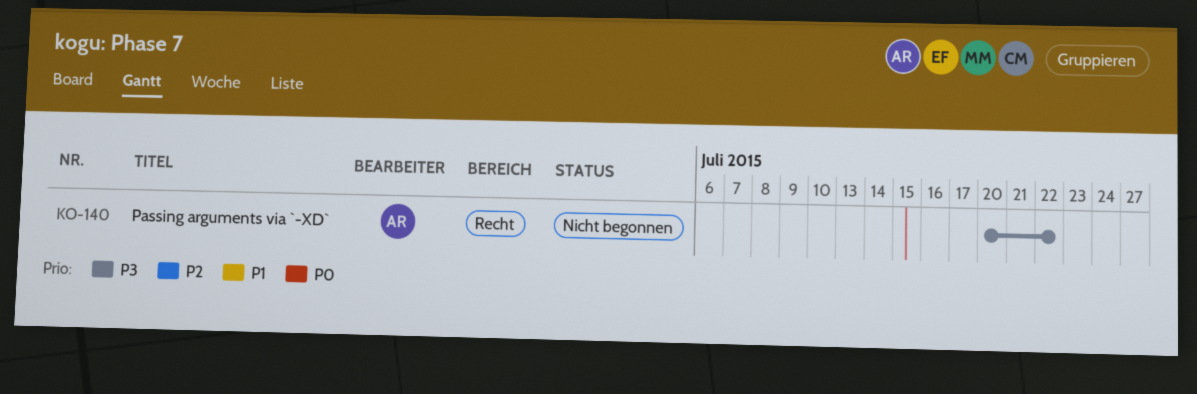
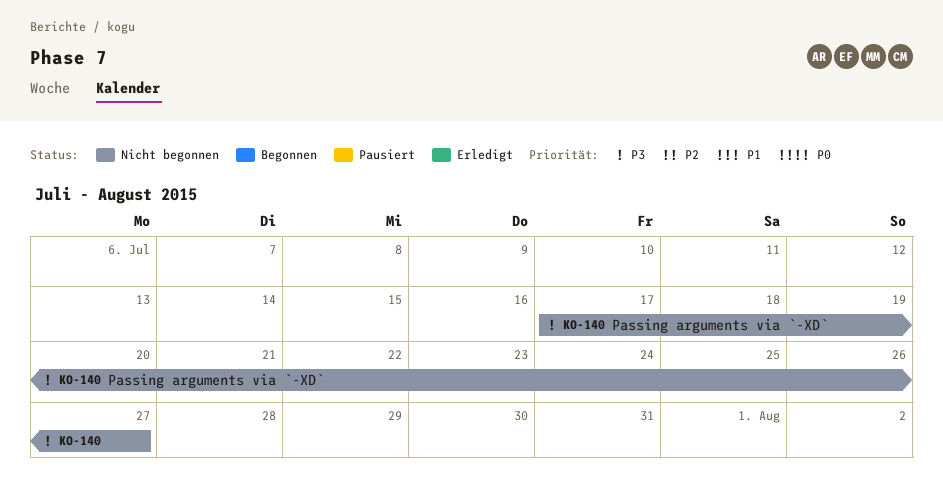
KO-140, start: Jul 20 -> Jul 17
KO-140, due: Jul 22 -> Jul 27

